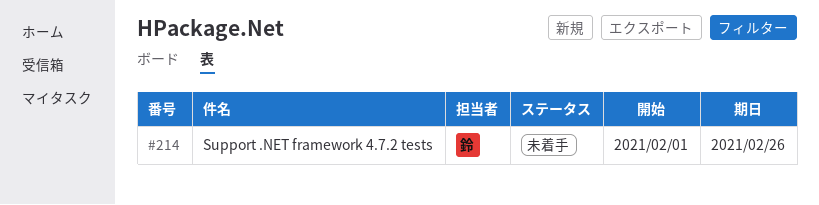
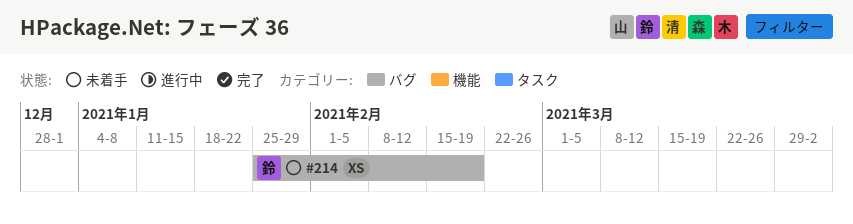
#214, start: Feb 1 -> Jan 25
#214, due: Feb 26 -> Feb 19

